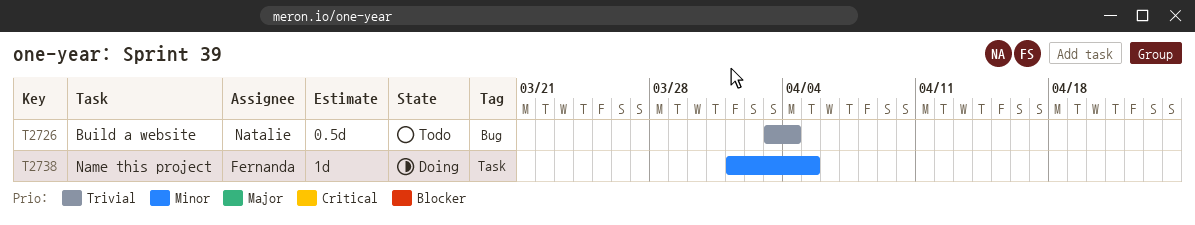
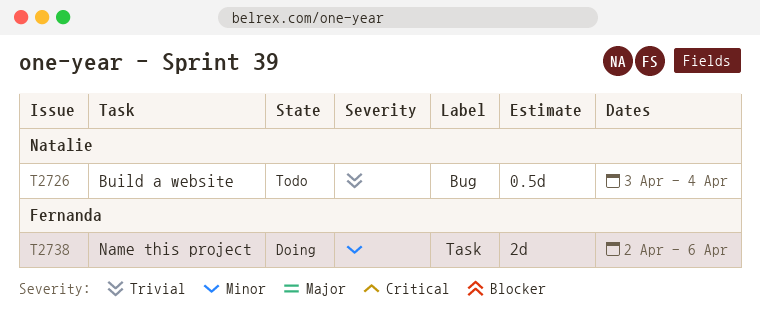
T2738, estimate: 1d -> 2d
T2738, start: Apr 1 -> Apr 2
T2738, due: Apr 5 -> Apr 6

